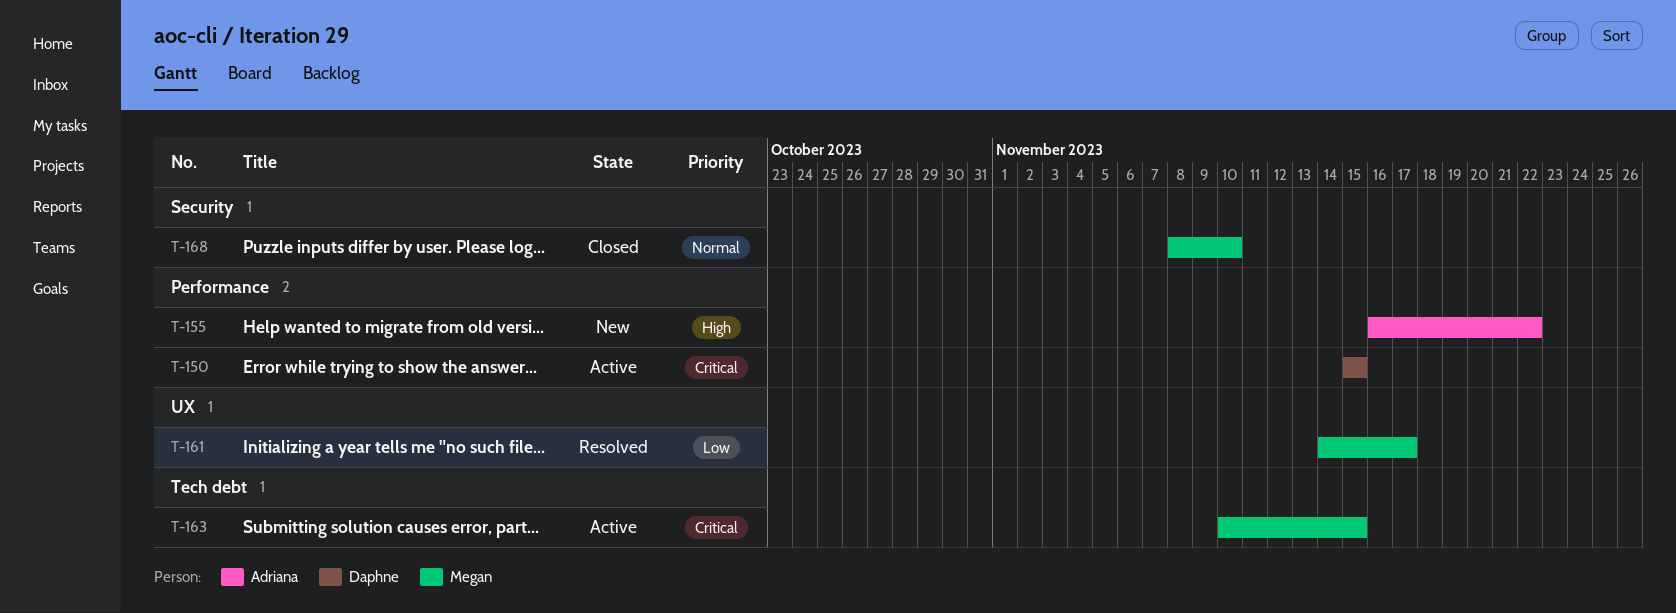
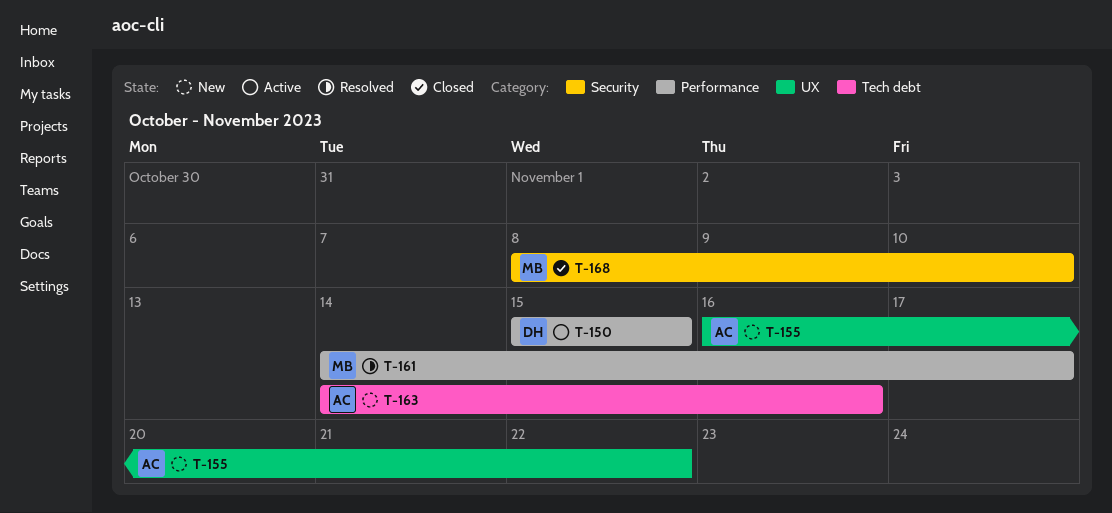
T-155, label: Performance -> UX
T-161, label: UX -> Performance
T-163, status: Active -> New
T-163, owner: Megan -> Adriana
T-163, start: Nov 10 -> Nov 14
T-163, due: Nov 15 -> Nov 16

